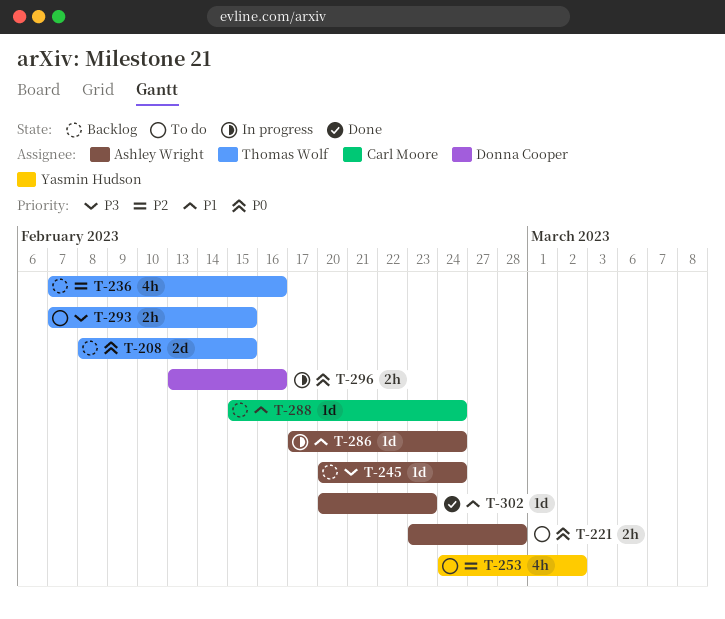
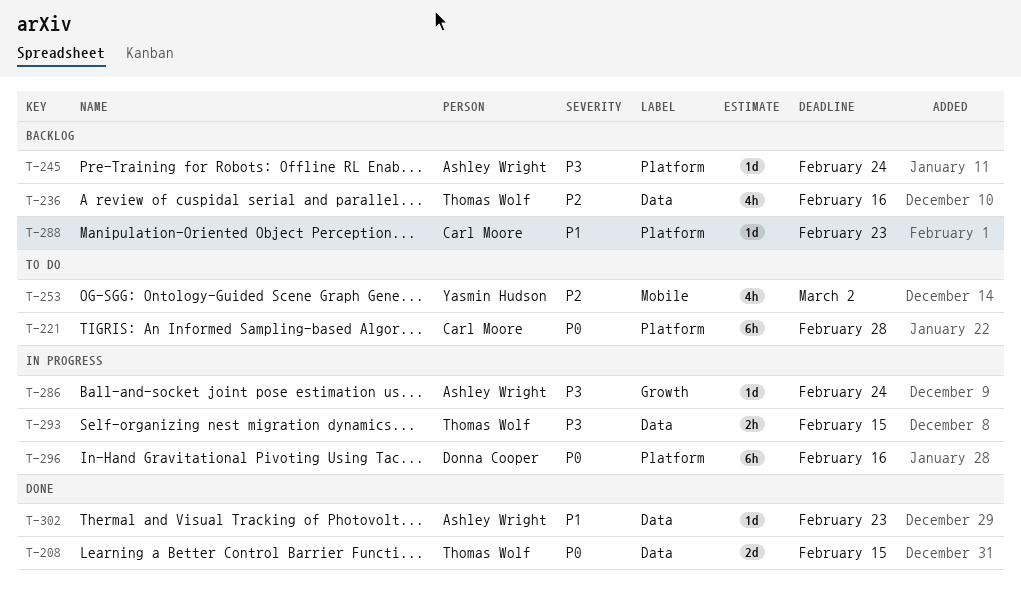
T-208, status: Backlog -> Done
T-221, owner: Ashley Wright -> Carl Moore
T-221, estimate: 2h -> 6h
T-286, priority: P1 -> P3
T-288, due: Feb 24 -> Feb 23
T-293, status: To do -> In progress
T-296, estimate: 2h -> 6h

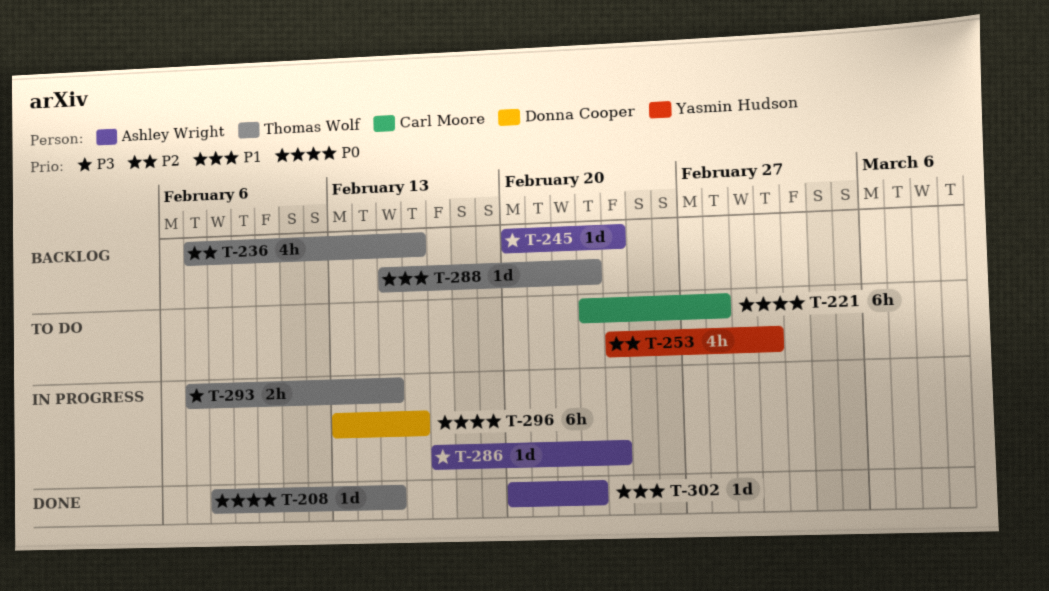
T-208, estimate: 2d -> 1d
T-288, owner: Carl Moore -> Thomas Wolf

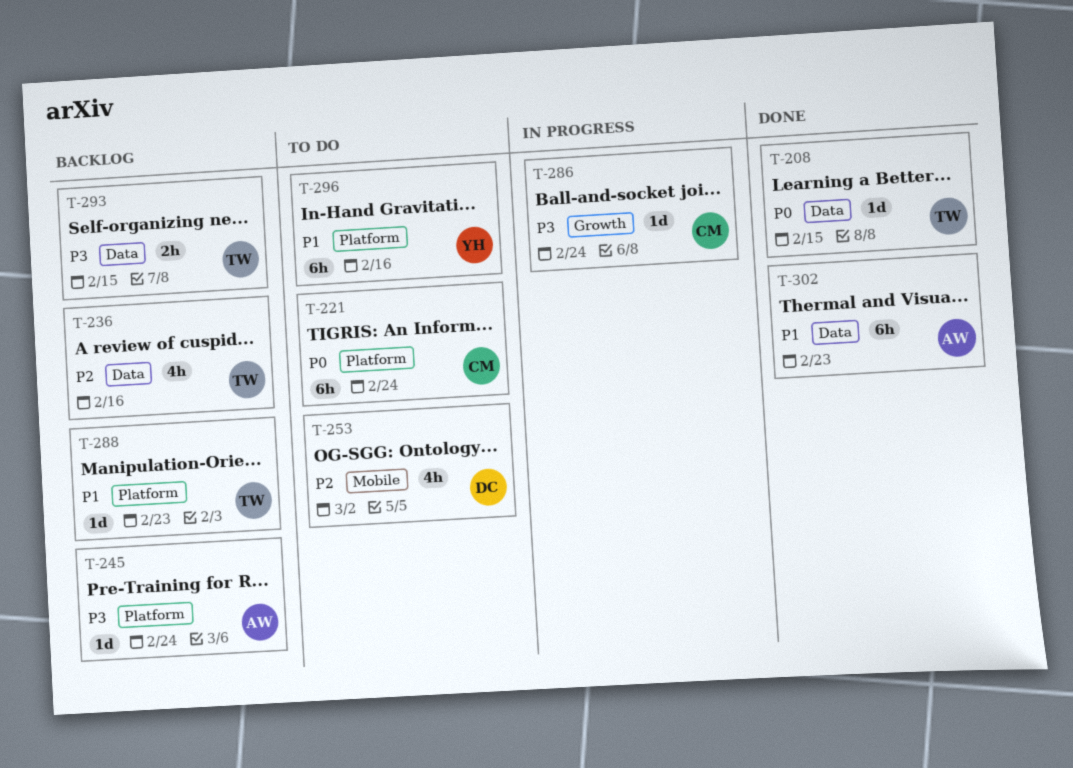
T-221, due: Feb 28 -> Feb 24
T-253, owner: Yasmin Hudson -> Donna Cooper
T-286, owner: Ashley Wright -> Carl Moore
T-293, status: In progress -> Backlog
T-296, status: In progress -> To do
T-296, owner: Donna Cooper -> Yasmin Hudson
T-296, priority: P0 -> P1
T-302, estimate: 1d -> 6h

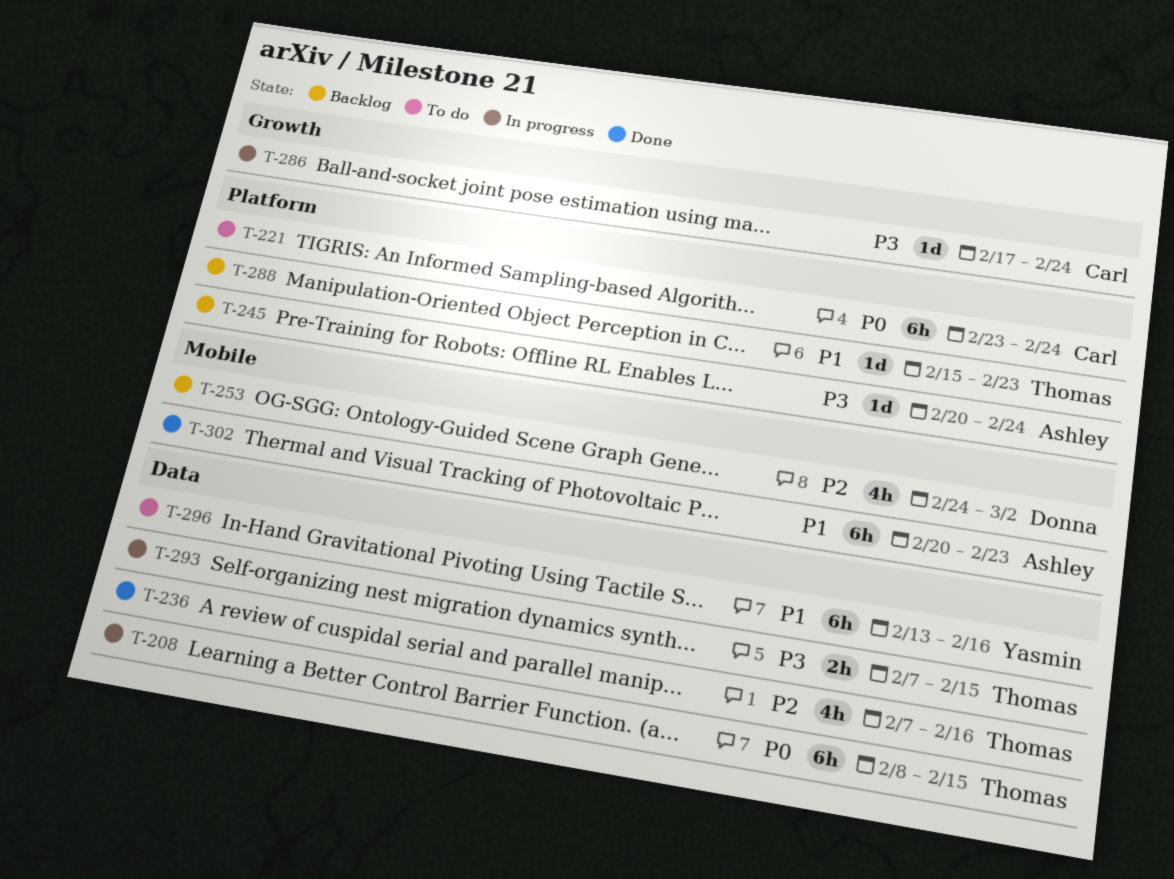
T-208, status: Done -> In progress
T-208, estimate: 1d -> 6h
T-236, status: Backlog -> Done
T-253, status: To do -> Backlog
T-293, status: Backlog -> In progress
T-296, label: Platform -> Data
T-302, label: Data -> Mobile

